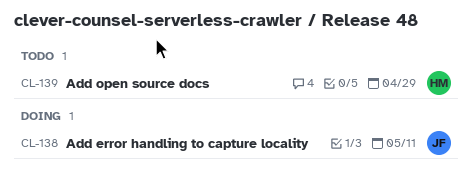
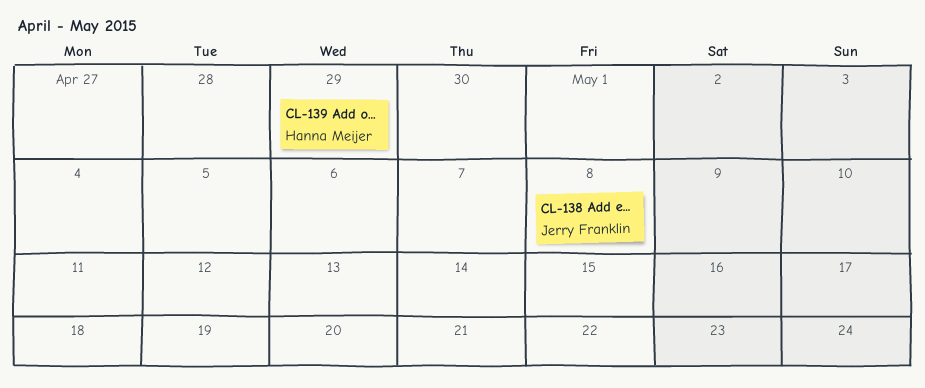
CL-138, due: May 11 -> May 8

